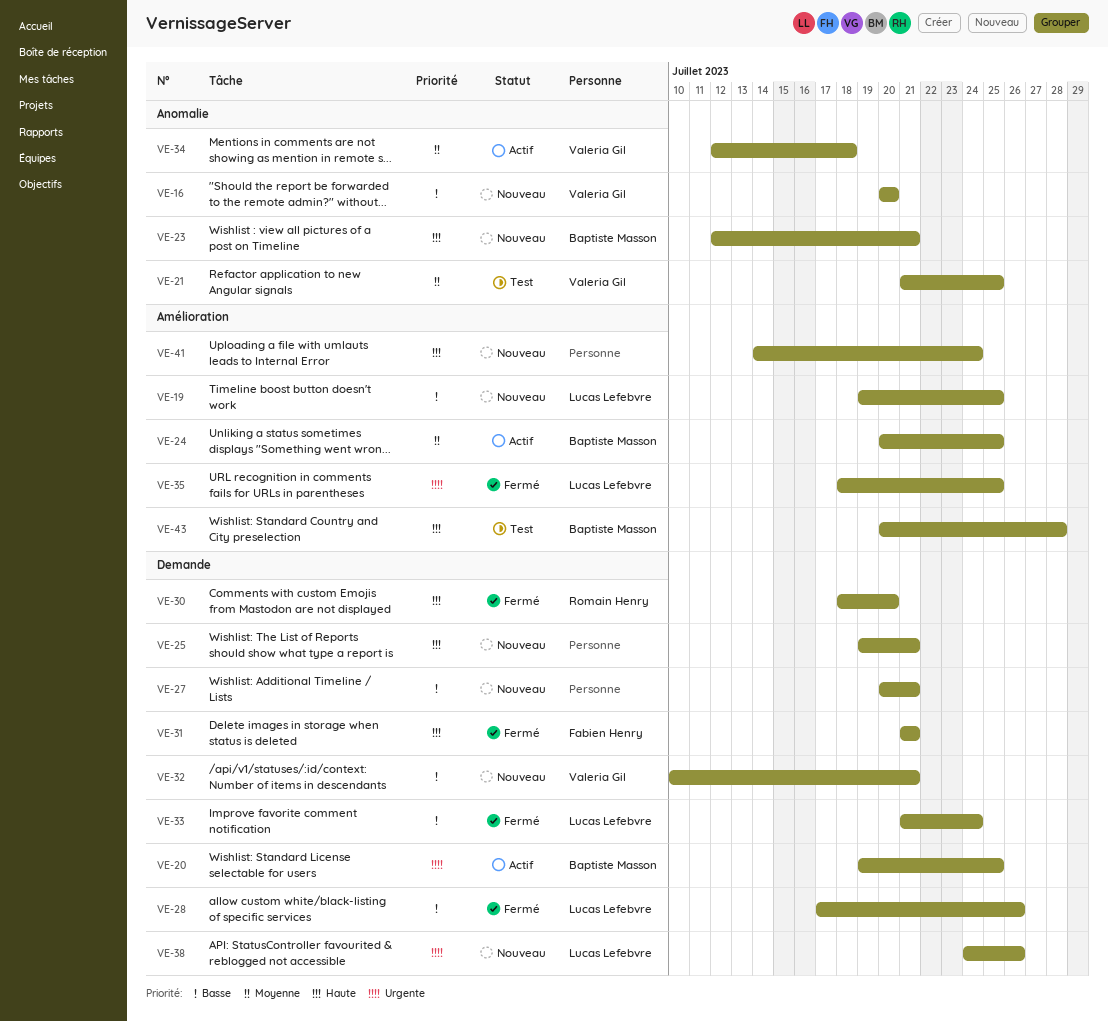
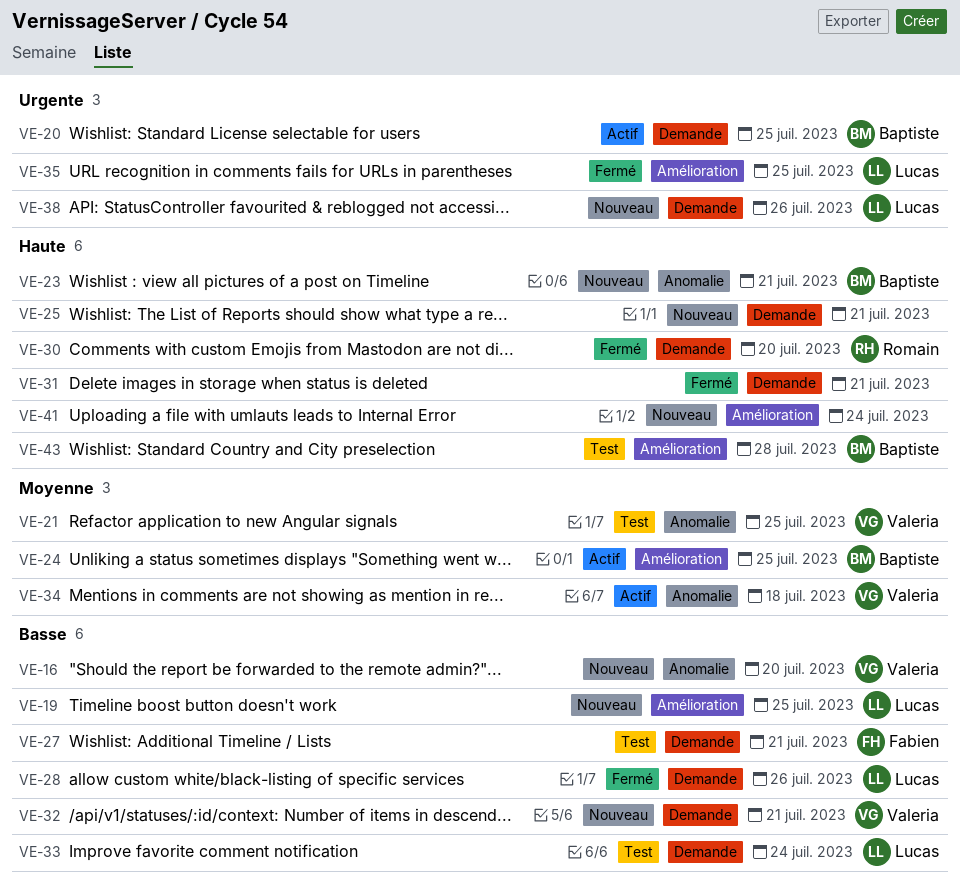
VE-27, status: Nouveau -> Test
VE-27, owner: none -> Fabien Henry
VE-31, owner: Fabien Henry -> none
VE-33, status: Fermé -> Test

